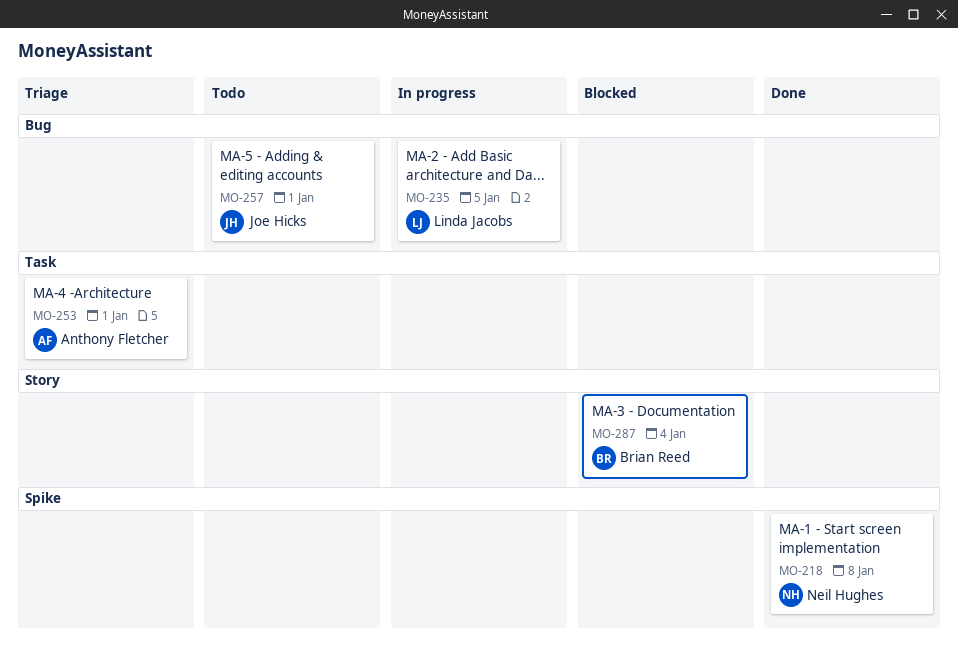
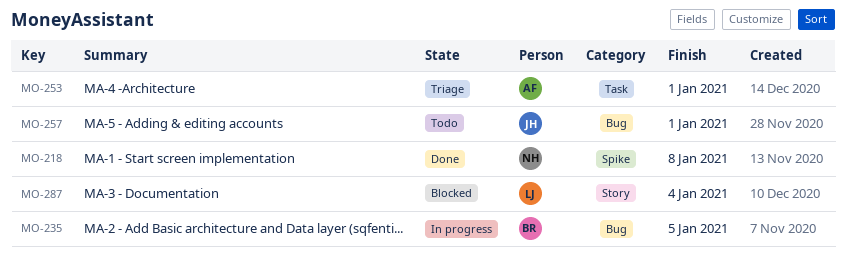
MO-235, owner: Linda Jacobs -> Brian Reed
MO-287, owner: Brian Reed -> Linda Jacobs

